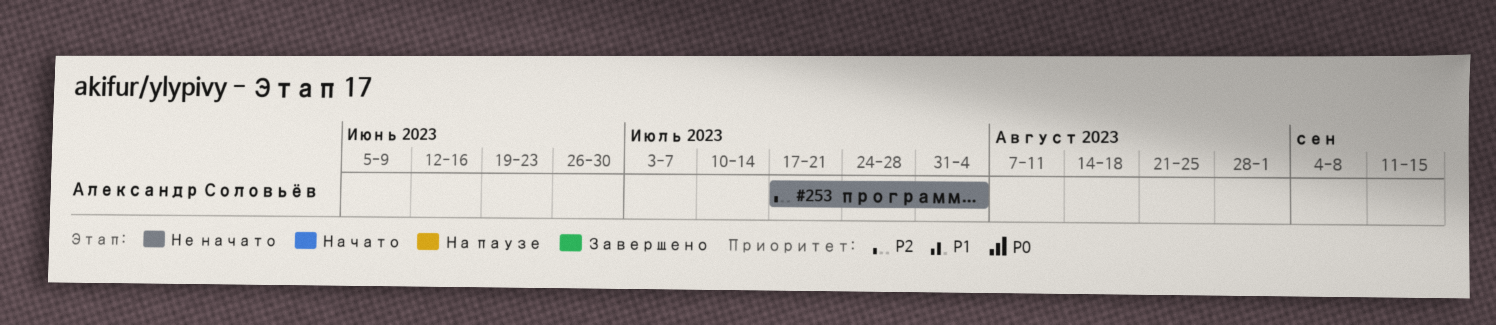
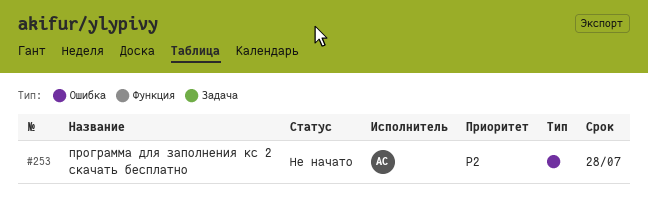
#253, due: Aug 4 -> Jul 28

